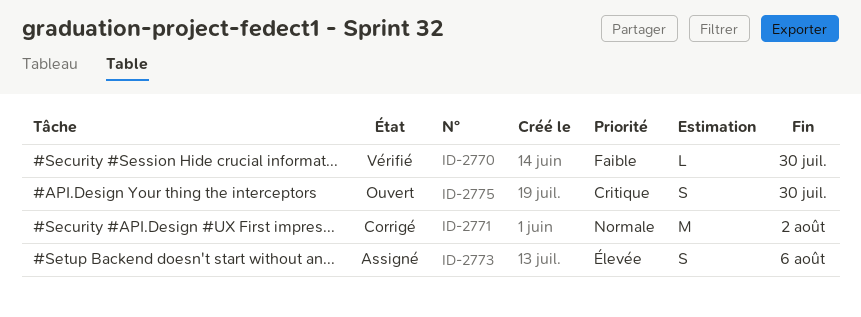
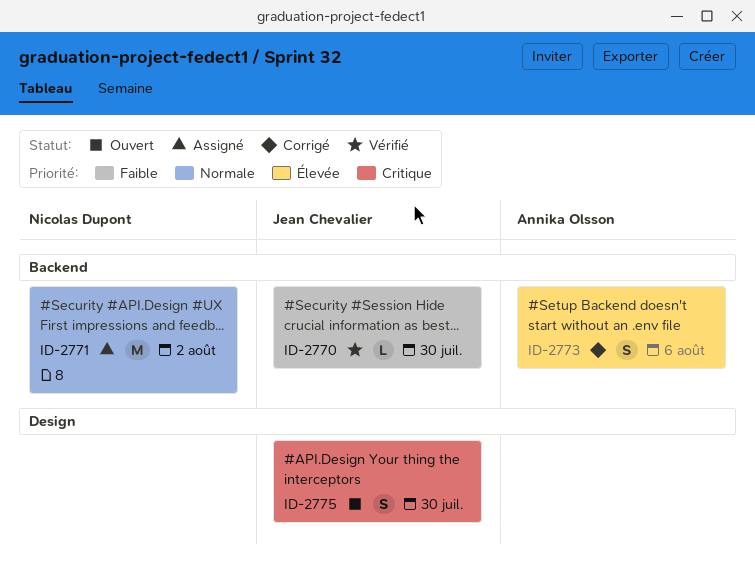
ID-2771, status: Corrigé -> Assigné
ID-2773, status: Assigné -> Corrigé

